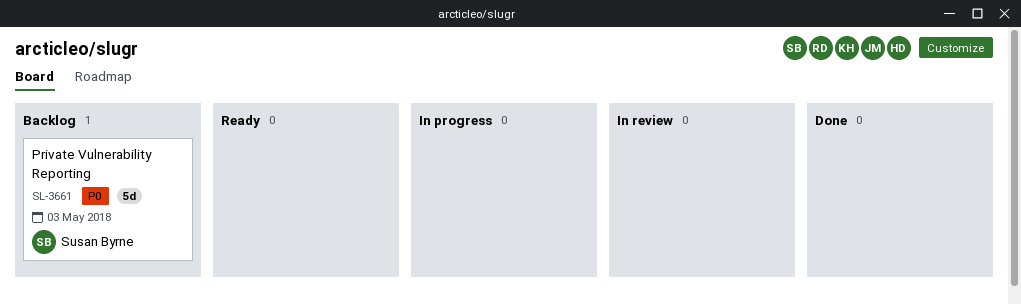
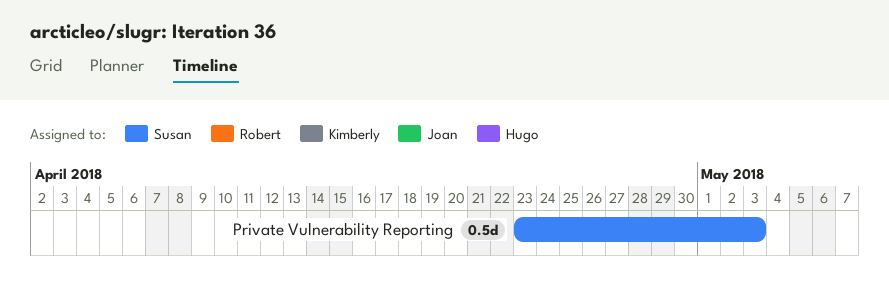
Private Vulnerability Reporting, estimate: 5d -> 0.5d

